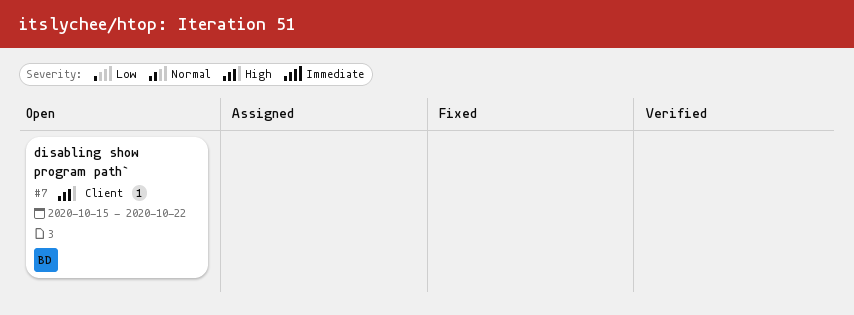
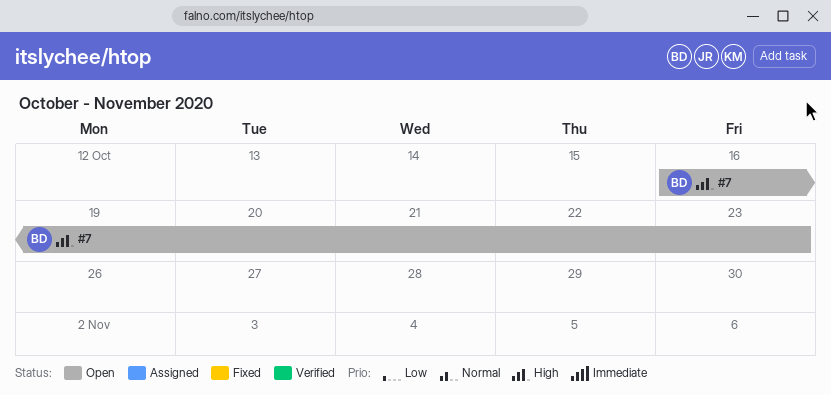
#7, start: Oct 15 -> Oct 16
#7, due: Oct 22 -> Oct 23

